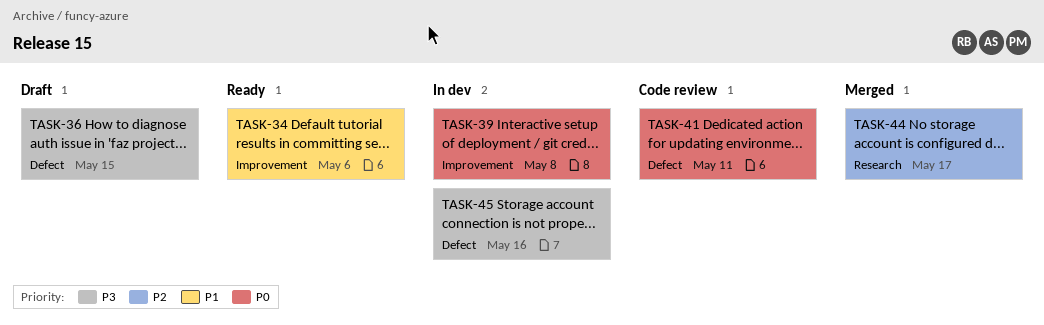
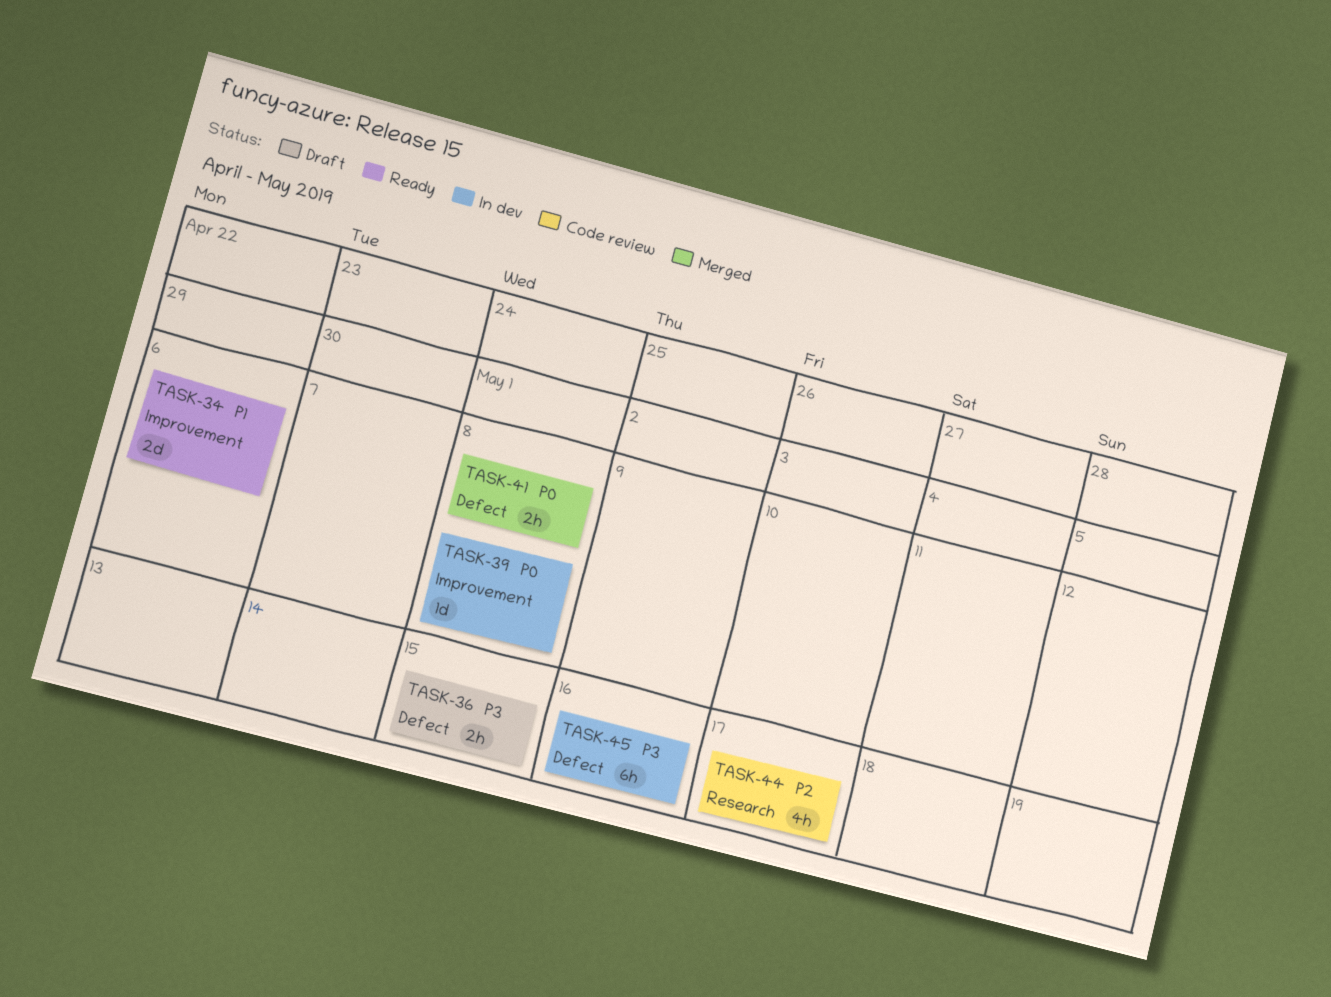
TASK-41, status: Code review -> Merged
TASK-41, due: May 11 -> May 8
TASK-44, status: Merged -> Code review

